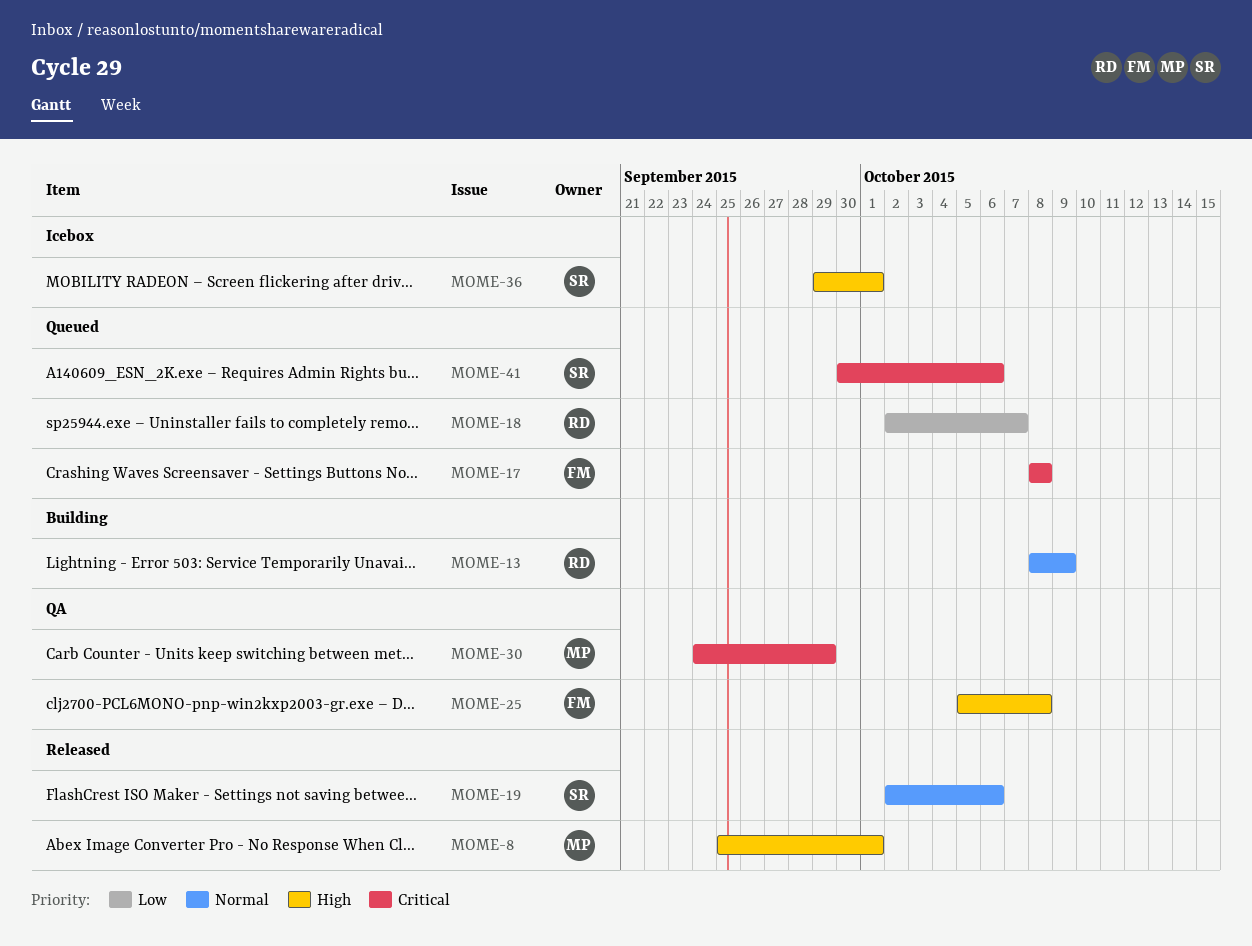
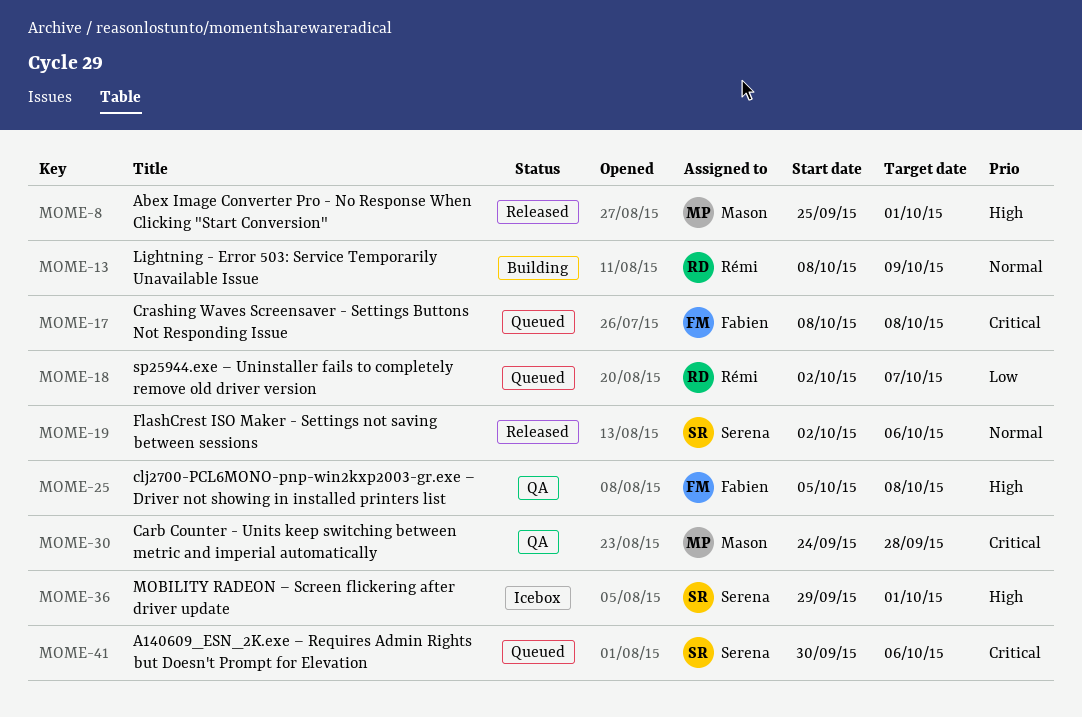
MOME-30, due: Sep 29 -> Sep 28

